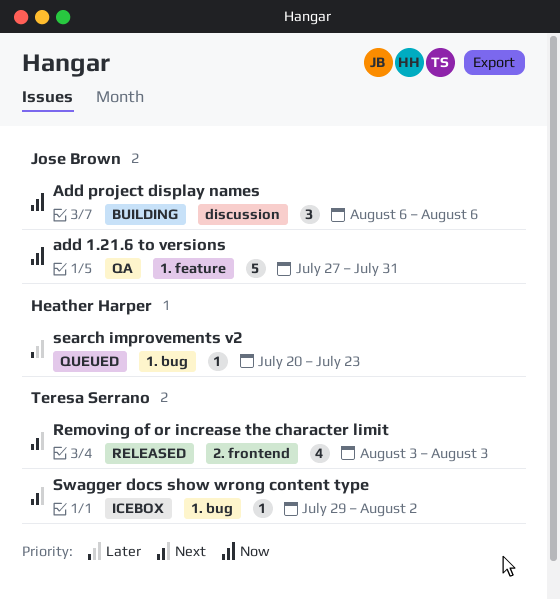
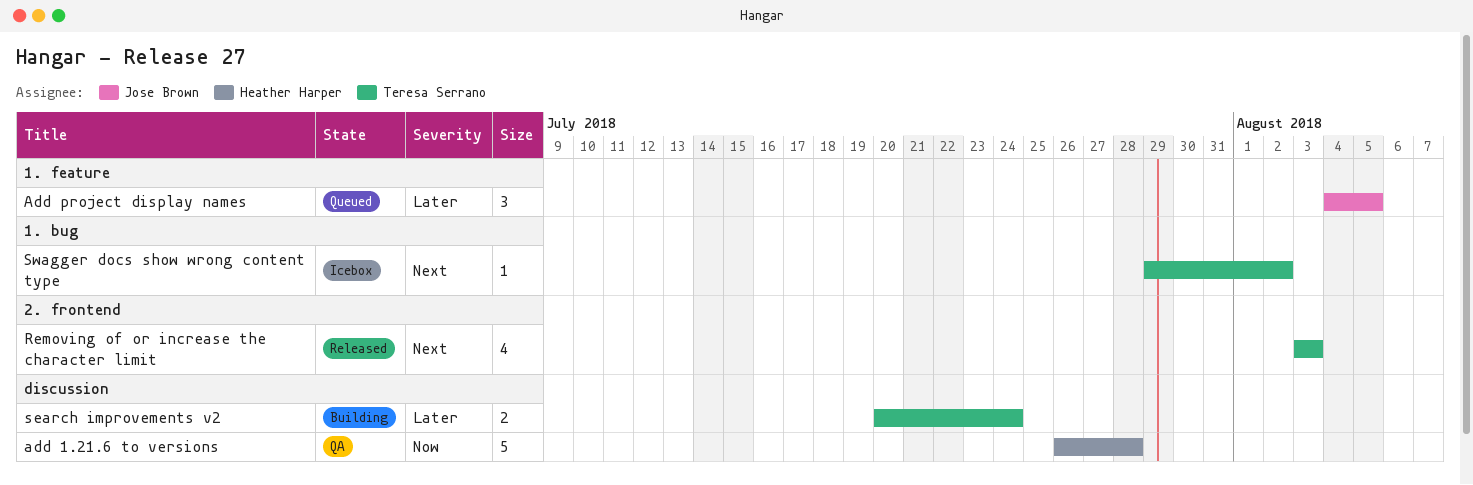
add 1.21.6 to versions, owner: Jose Brown -> Heather Harper
add 1.21.6 to versions, label: 1. feature -> discussion
add 1.21.6 to versions, start: Jul 27 -> Jul 26
add 1.21.6 to versions, due: Jul 31 -> Jul 28
Add project display names, status: Building -> Queued
Add project display names, priority: Now -> Later
Add project display names, label: discussion -> 1. feature
Add project display names, start: Aug 6 -> Aug 4
Add project display names, due: Aug 6 -> Aug 5
search improvements v2, status: Queued -> Building
search improvements v2, owner: Heather Harper -> Teresa Serrano
search improvements v2, label: 1. bug -> discussion
search improvements v2, estimate: 1 -> 2
search improvements v2, due: Jul 23 -> Jul 24

